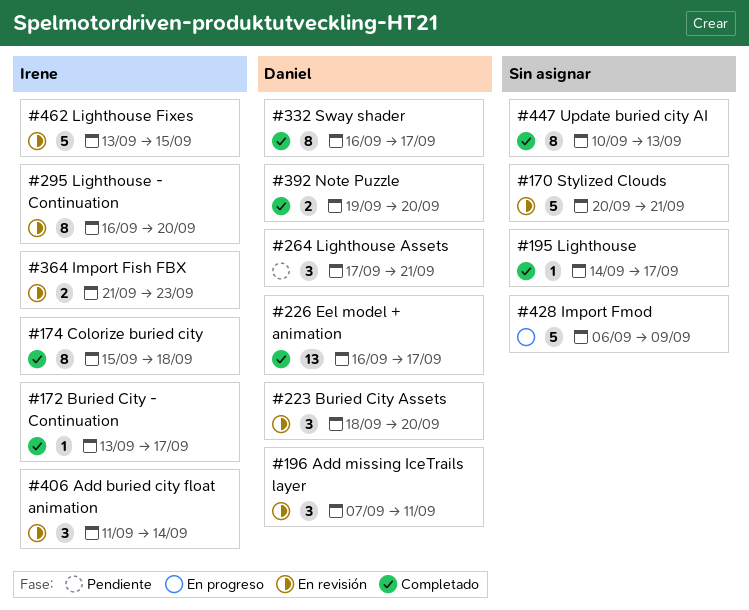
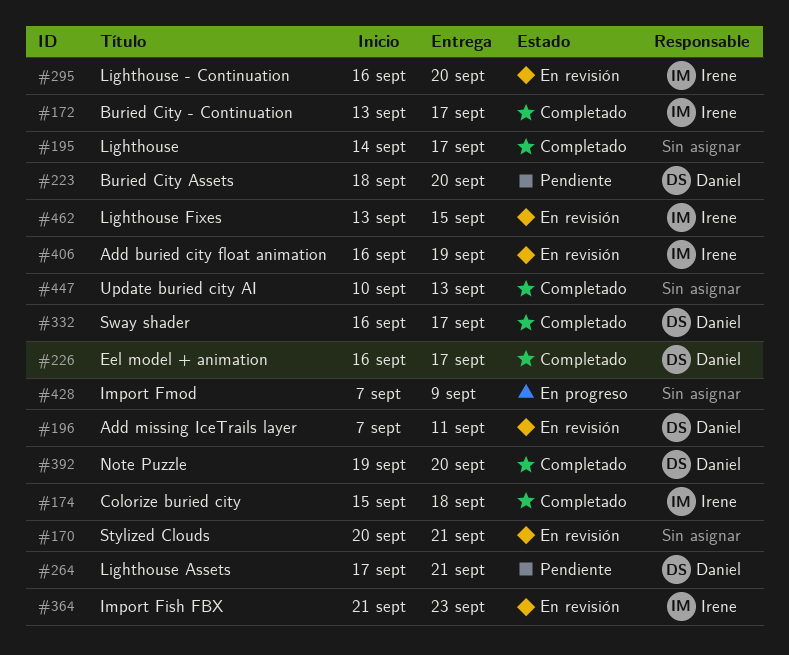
#223, status: En revisión -> Pendiente
#406, start: Sep 11 -> Sep 16
#406, due: Sep 14 -> Sep 19
#428, start: Sep 6 -> Sep 7

